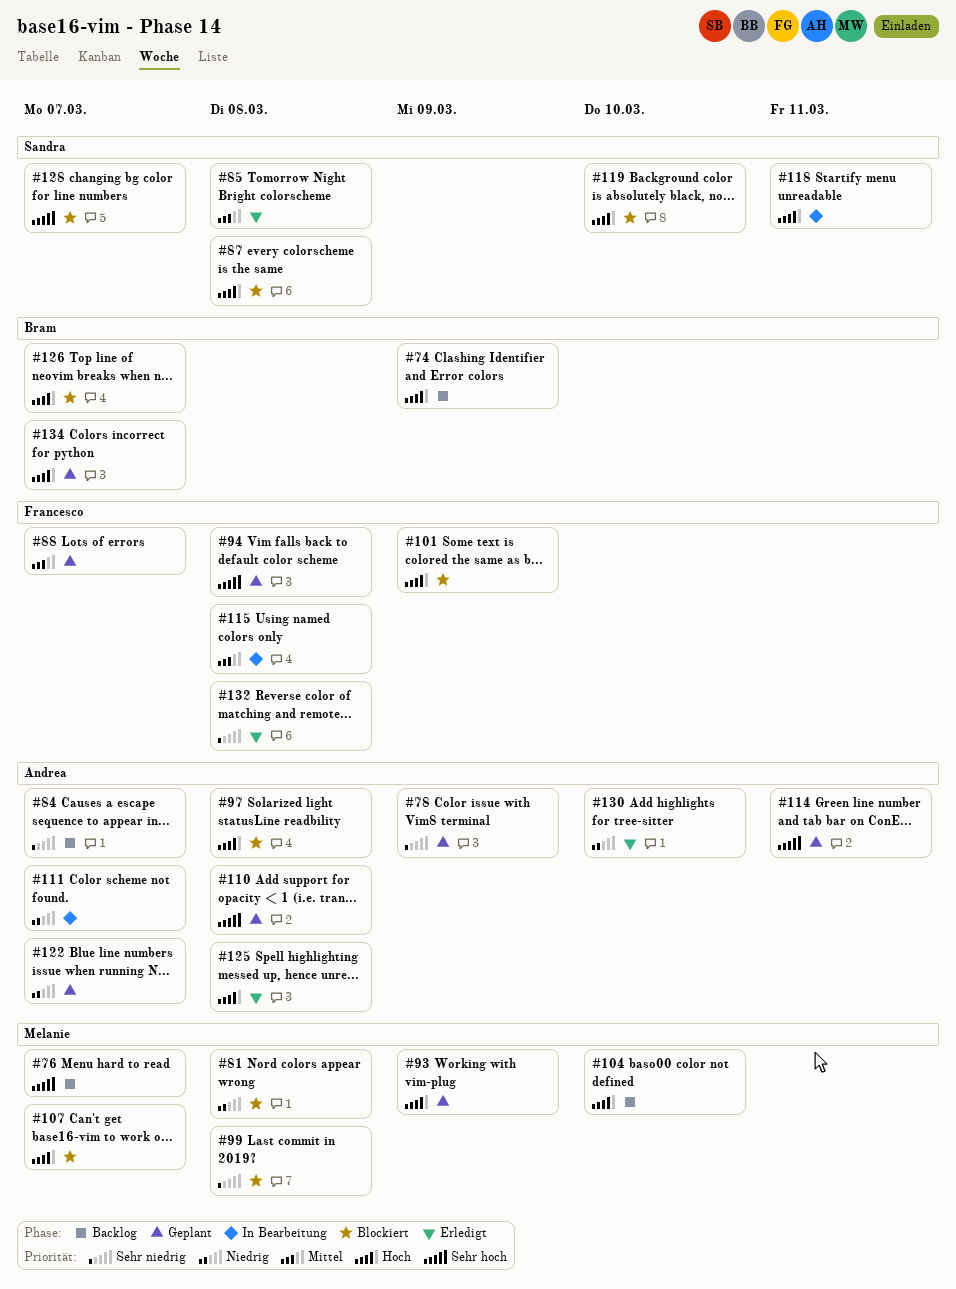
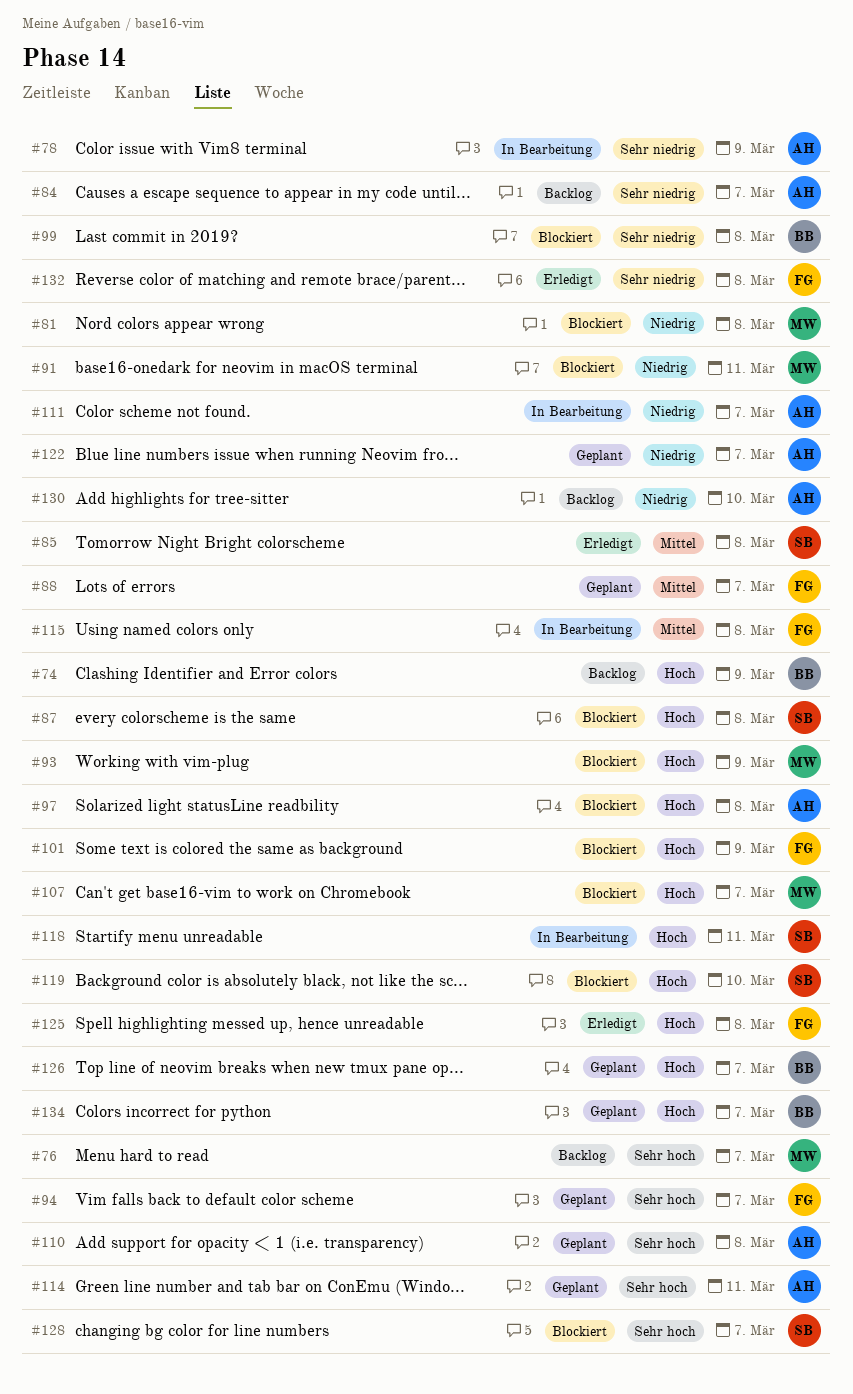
#78, status: Geplant -> In Bearbeitung
#91: none -> present
#93, status: Geplant -> Blockiert
#94, due: Mar 8 -> Mar 7
#99, owner: Melanie -> Bram
#104: present -> none
#125, owner: Andrea -> Francesco
#126, status: Blockiert -> Geplant
#130, status: Erledigt -> Backlog

